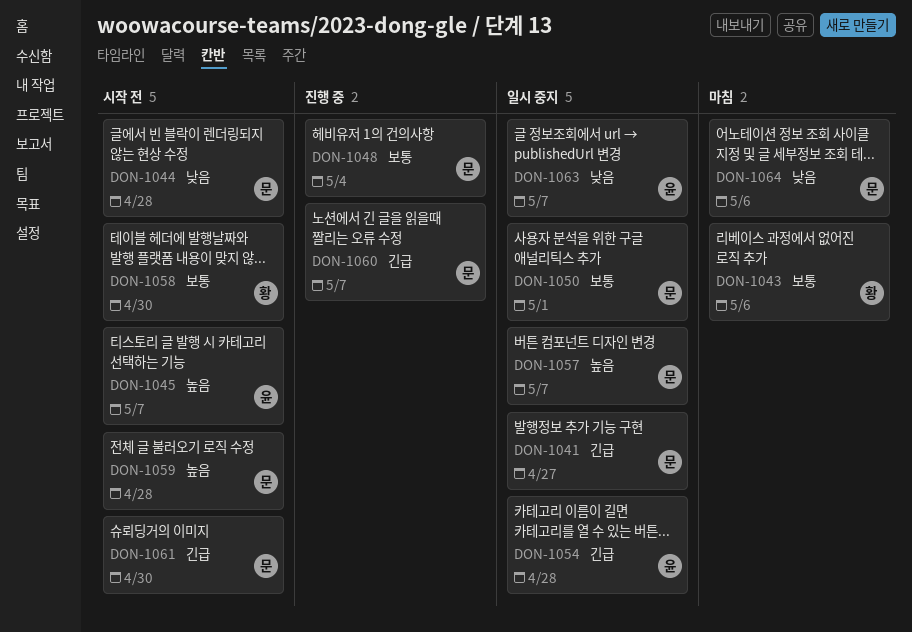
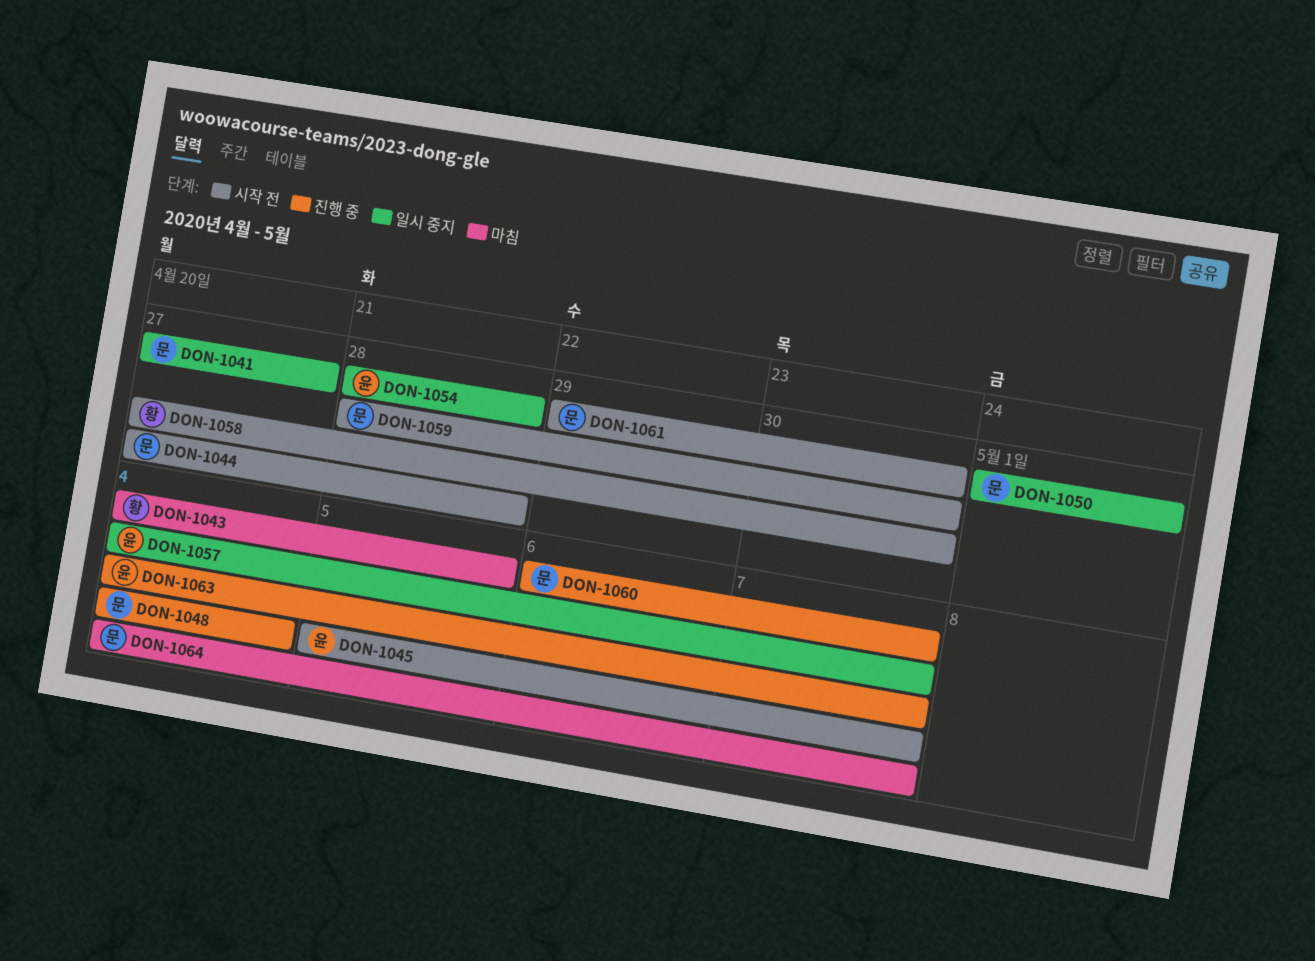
DON-1043, due: May 6 -> May 5
DON-1057, owner: 문 -> 윤
DON-1059, due: Apr 28 -> Apr 30
DON-1063, status: 일시 중지 -> 진행 중
DON-1064, due: May 6 -> May 7

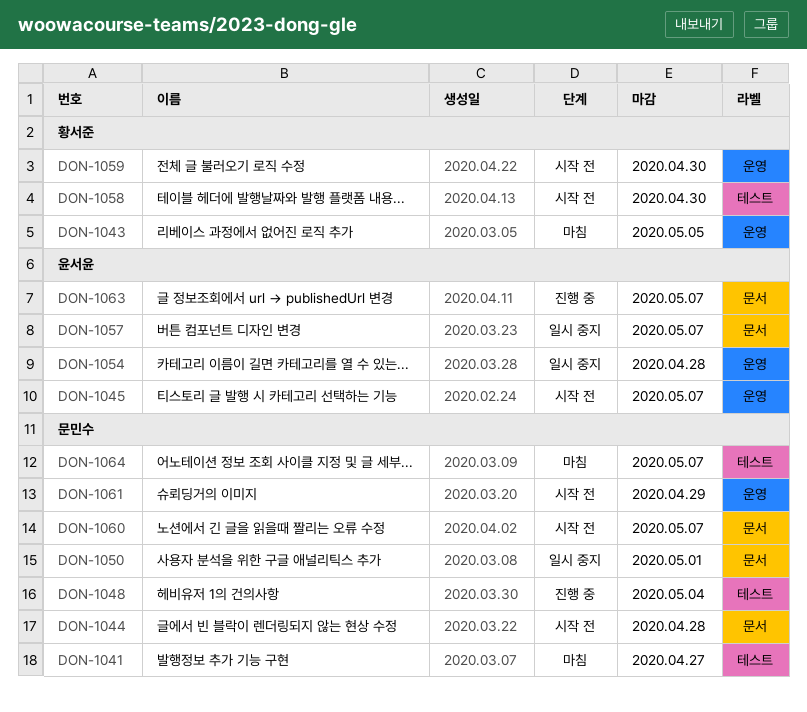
DON-1041, status: 일시 중지 -> 마침
DON-1059, owner: 문민수 -> 황서준
DON-1060, status: 진행 중 -> 시작 전
DON-1061, due: Apr 30 -> Apr 29

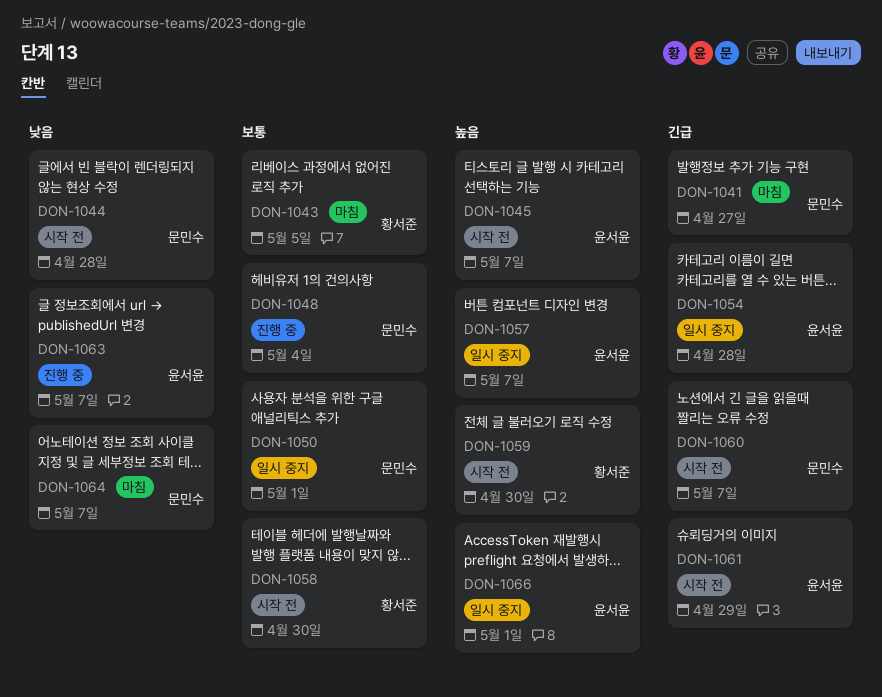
DON-1061, owner: 문민수 -> 윤서윤
DON-1066: none -> present

